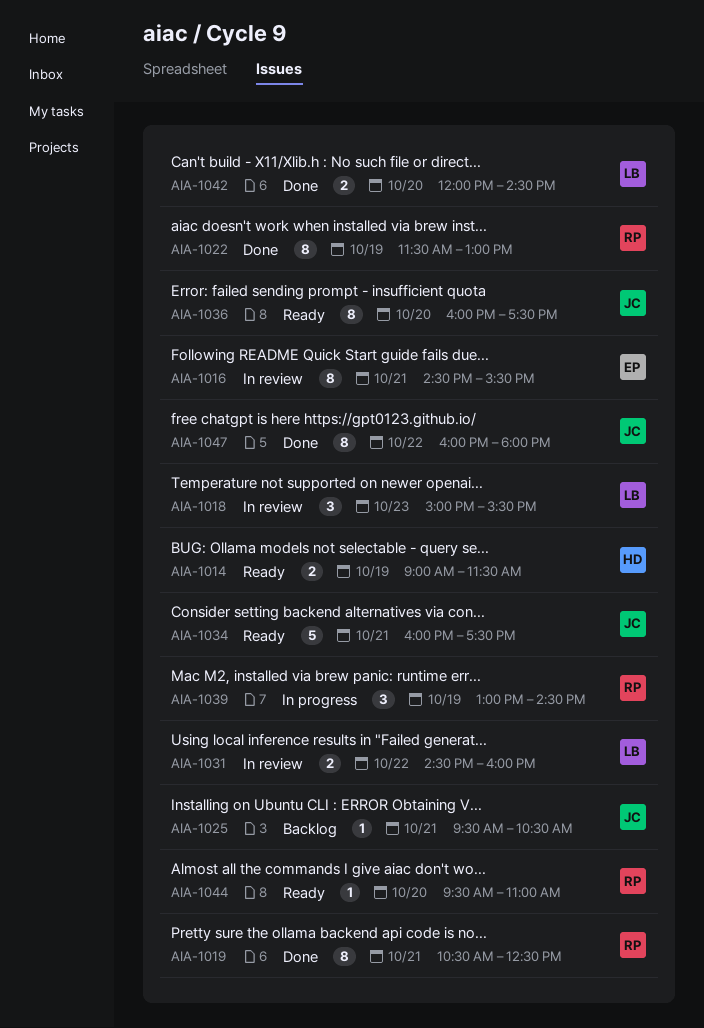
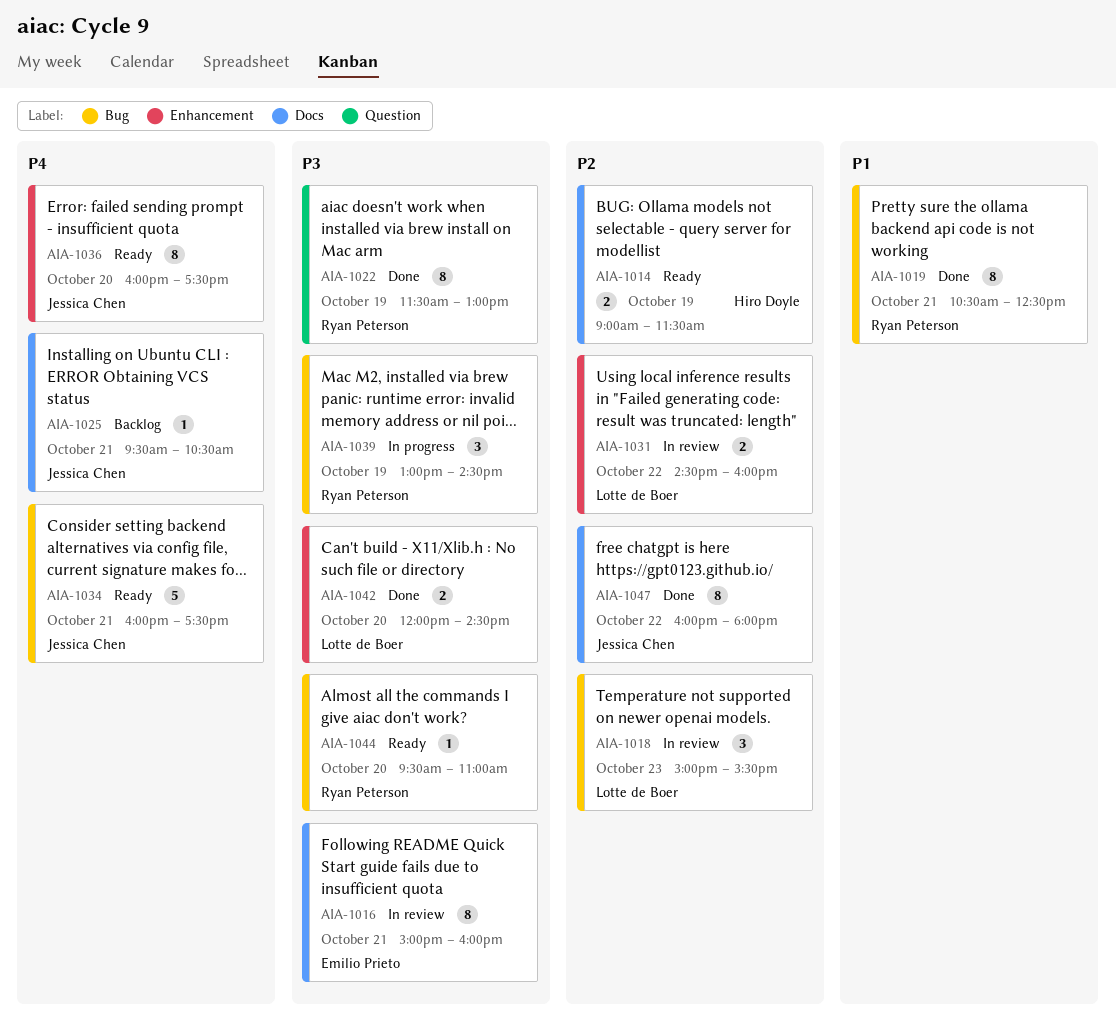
AIA-1016, begins: 14:30 -> 15:00
AIA-1016, ends: 15:30 -> 16:00

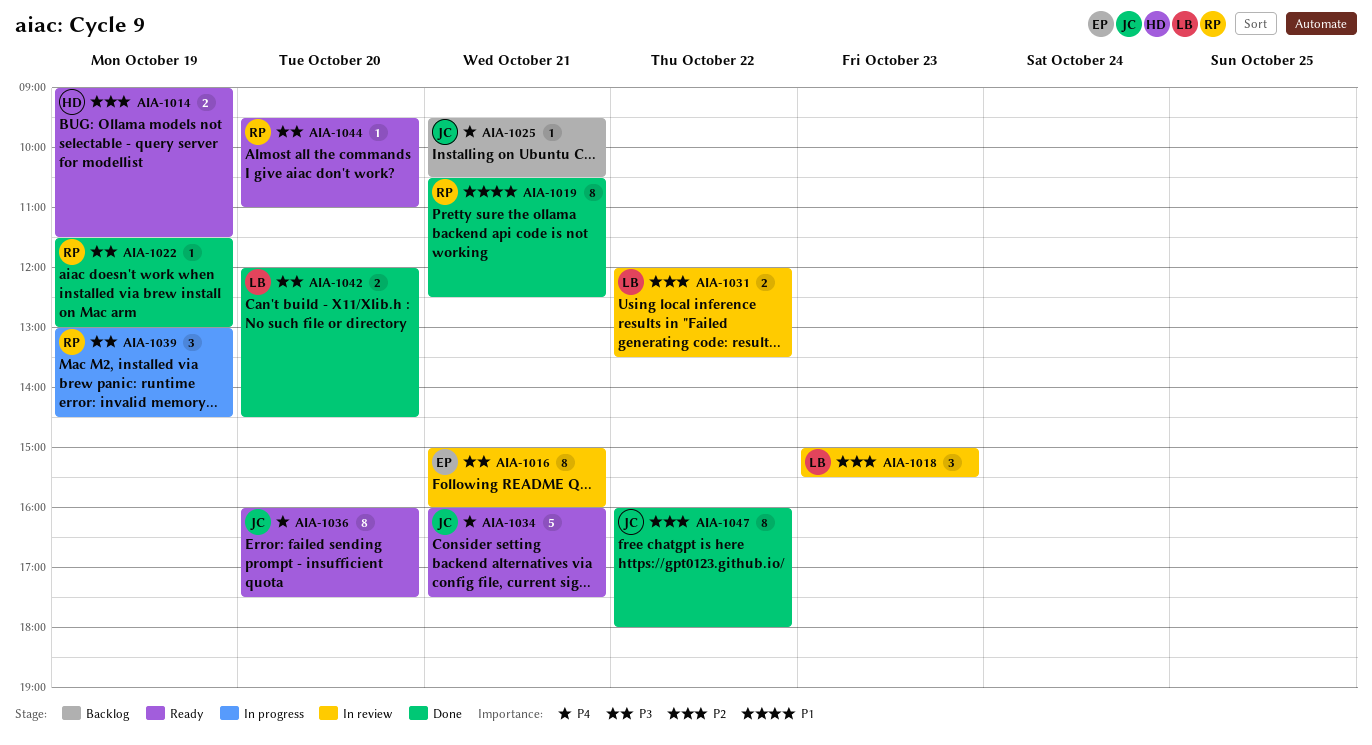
AIA-1022, estimate: 8 -> 1
AIA-1031, begins: 14:30 -> 12:00
AIA-1031, ends: 16:00 -> 13:30

